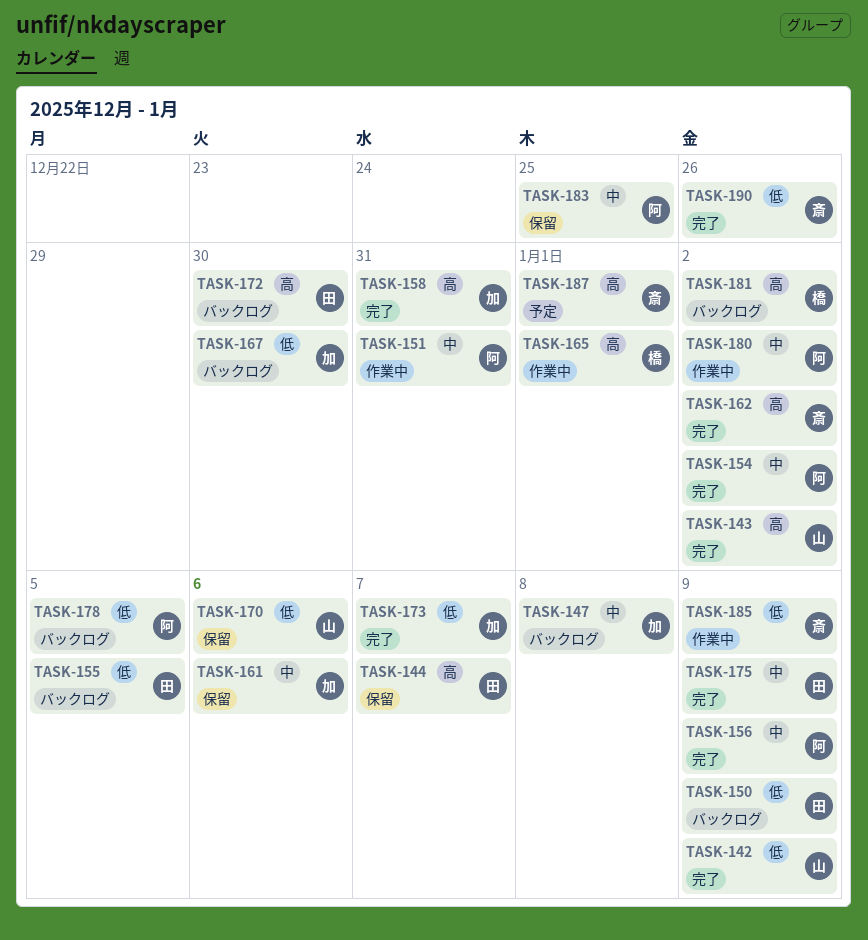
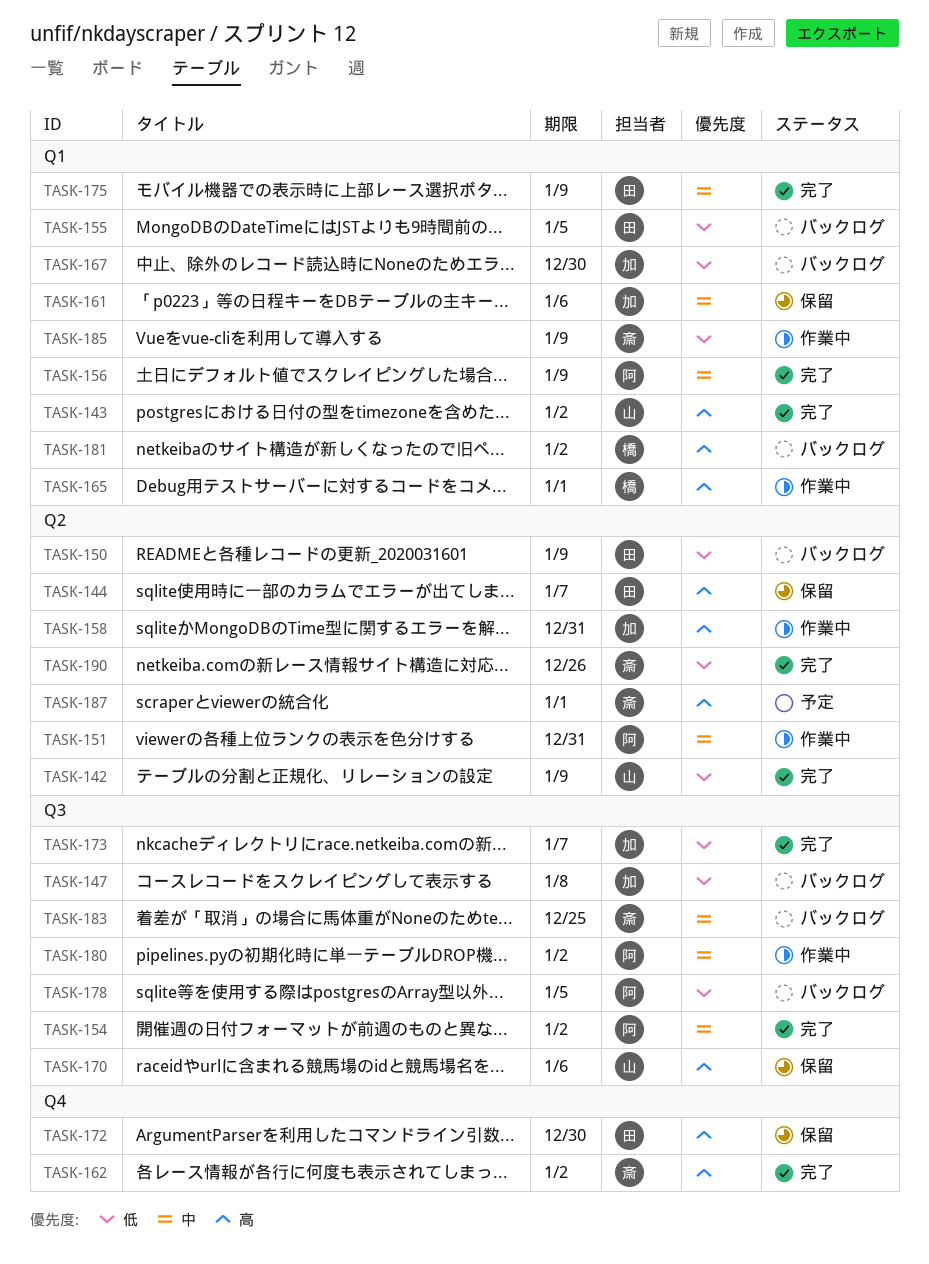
TASK-147, priority: 中 -> 低
TASK-158, status: 完了 -> 作業中
TASK-170, priority: 低 -> 高
TASK-172, status: バックログ -> 保留
TASK-183, status: 保留 -> バックログ
TASK-183, owner: 阿 -> 斎

